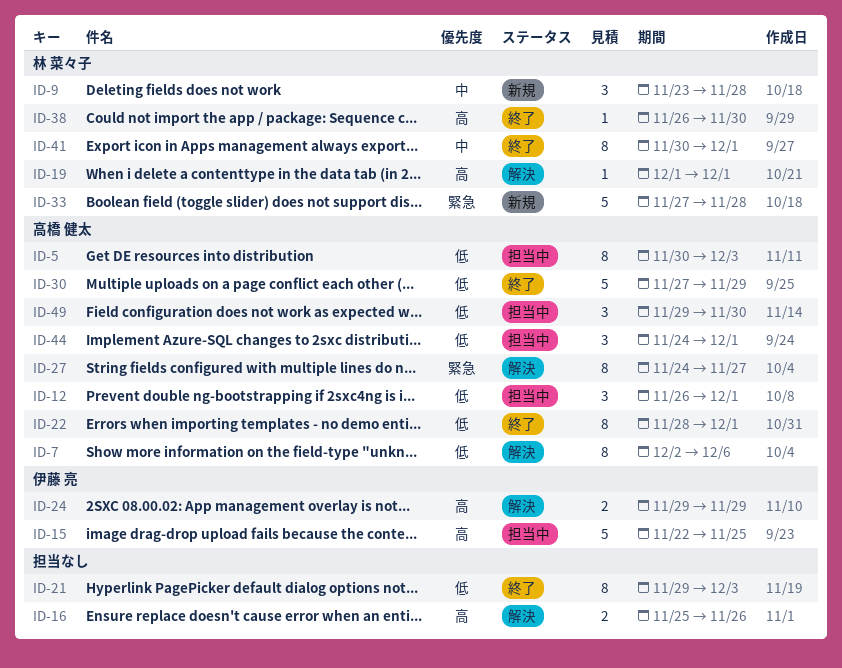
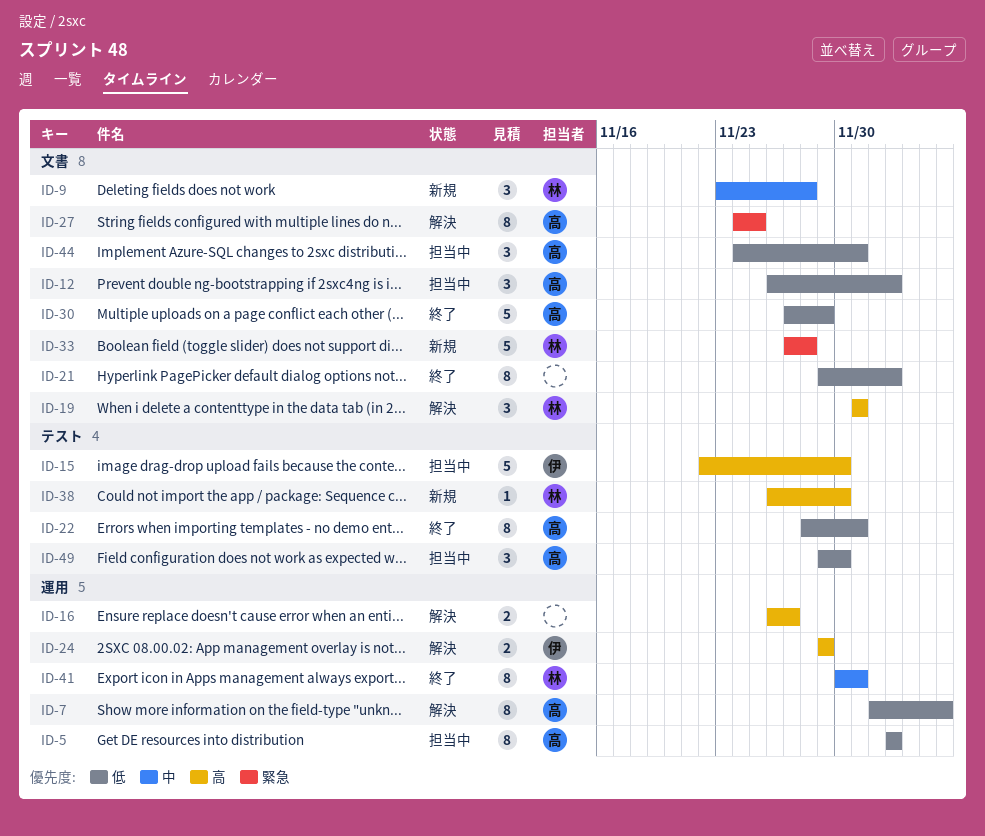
ID-5, start: Nov 30 -> Dec 3
ID-12, due: Dec 1 -> Dec 3
ID-15, due: Nov 25 -> Nov 30
ID-16, start: Nov 25 -> Nov 26
ID-16, due: Nov 26 -> Nov 27
ID-19, estimate: 1 -> 3
ID-27, due: Nov 27 -> Nov 25
ID-38, status: 終了 -> 新規

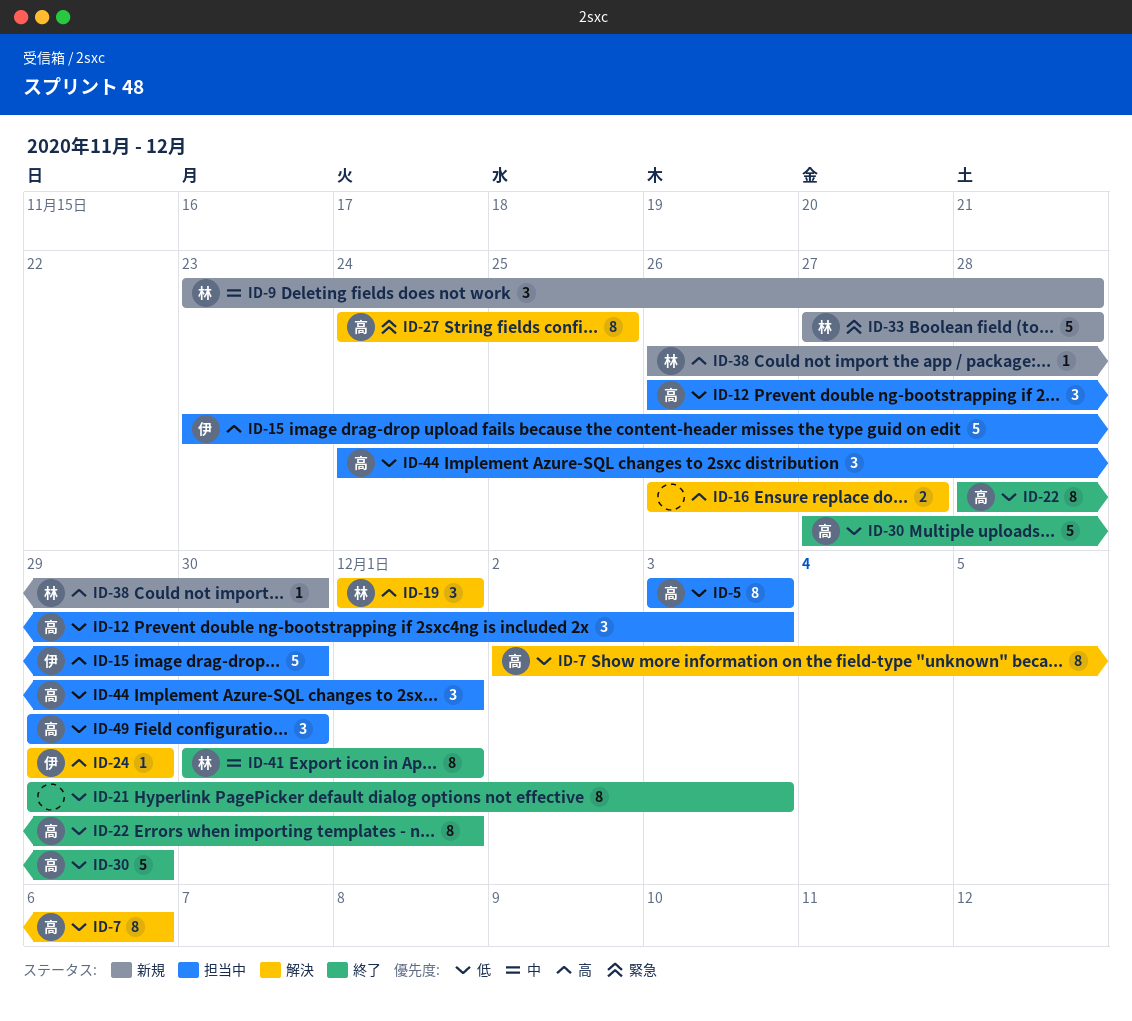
ID-15, start: Nov 22 -> Nov 23
ID-24, estimate: 2 -> 1

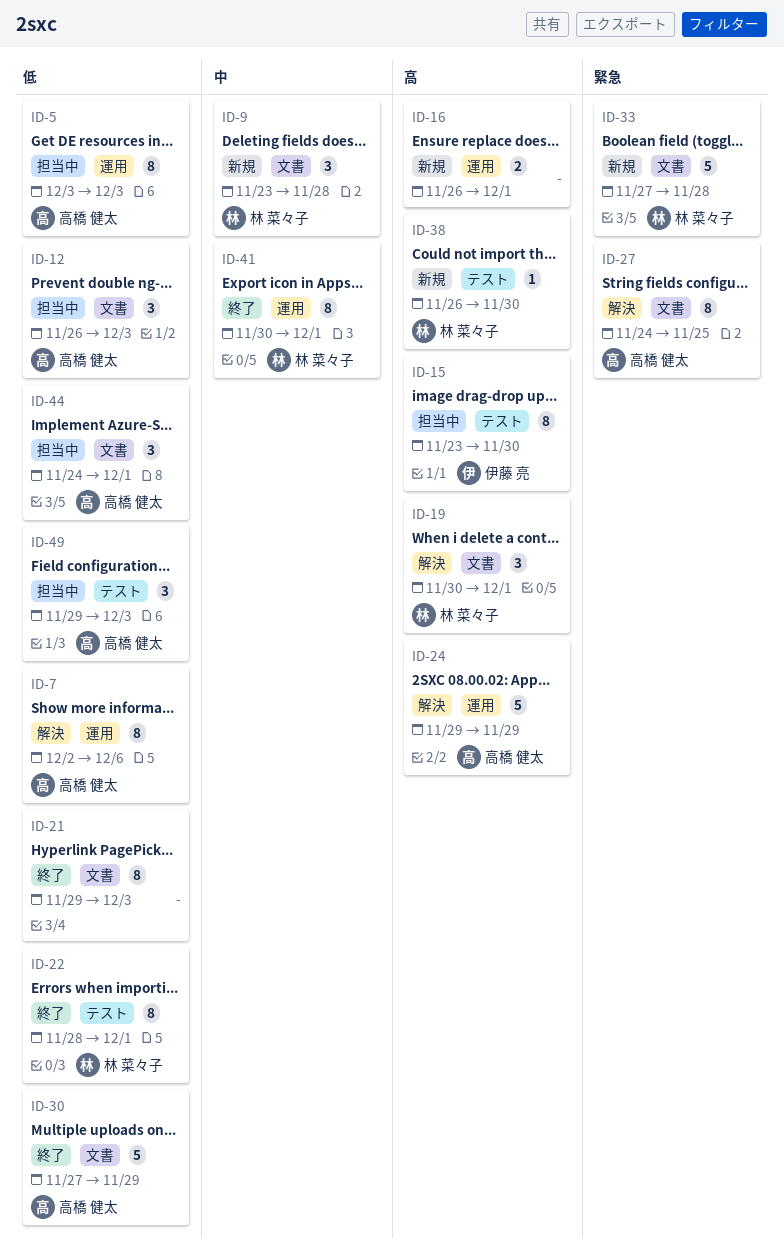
ID-15, estimate: 5 -> 8
ID-16, status: 解決 -> 新規
ID-16, due: Nov 27 -> Dec 1
ID-19, start: Dec 1 -> Nov 30
ID-22, owner: 高橋 健太 -> 林 菜々子
ID-24, owner: 伊藤 亮 -> 高橋 健太
ID-24, estimate: 1 -> 5
ID-49, due: Nov 30 -> Dec 3

